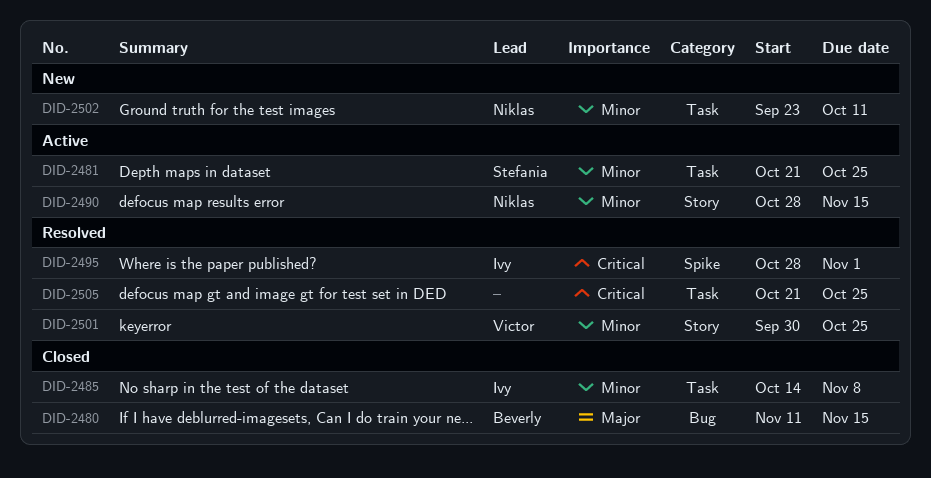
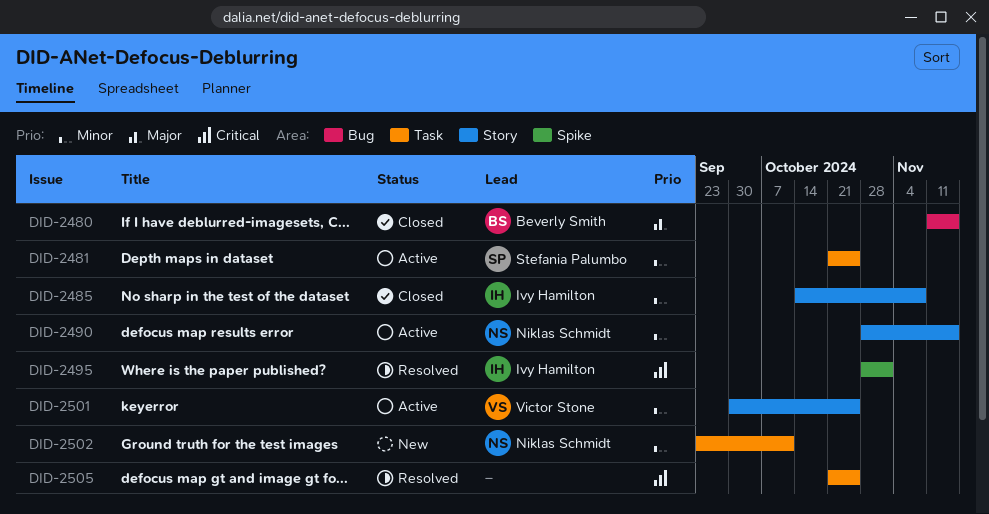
DID-2485, label: Task -> Story
DID-2501, status: Resolved -> Active

